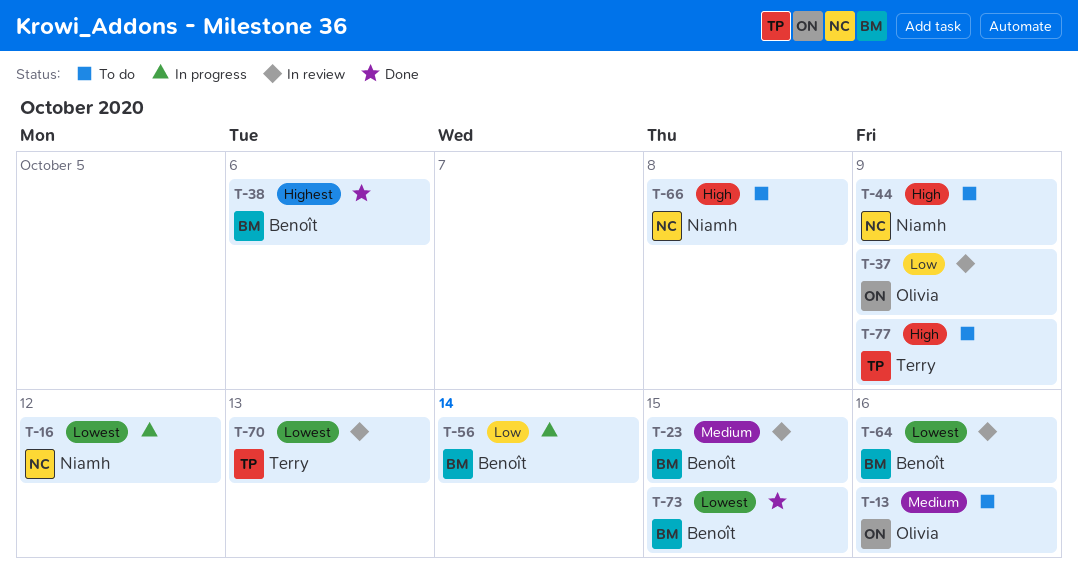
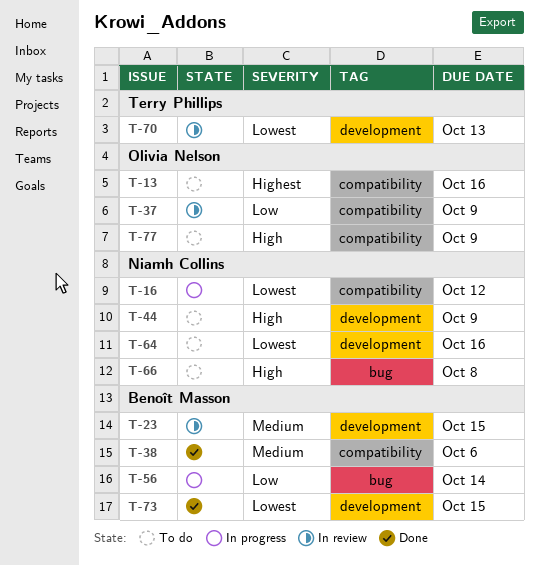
T-13, priority: Medium -> Highest
T-38, priority: Highest -> Medium
T-64, status: In review -> To do
T-64, owner: Benoît Masson -> Niamh Collins
T-77, owner: Terry Phillips -> Olivia Nelson

